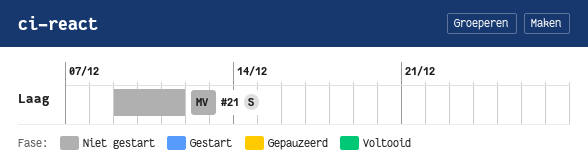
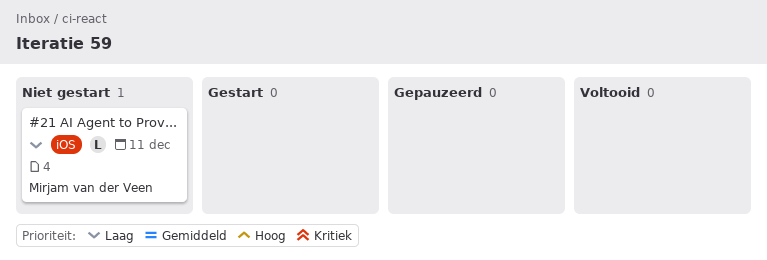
#21, estimate: S -> L

